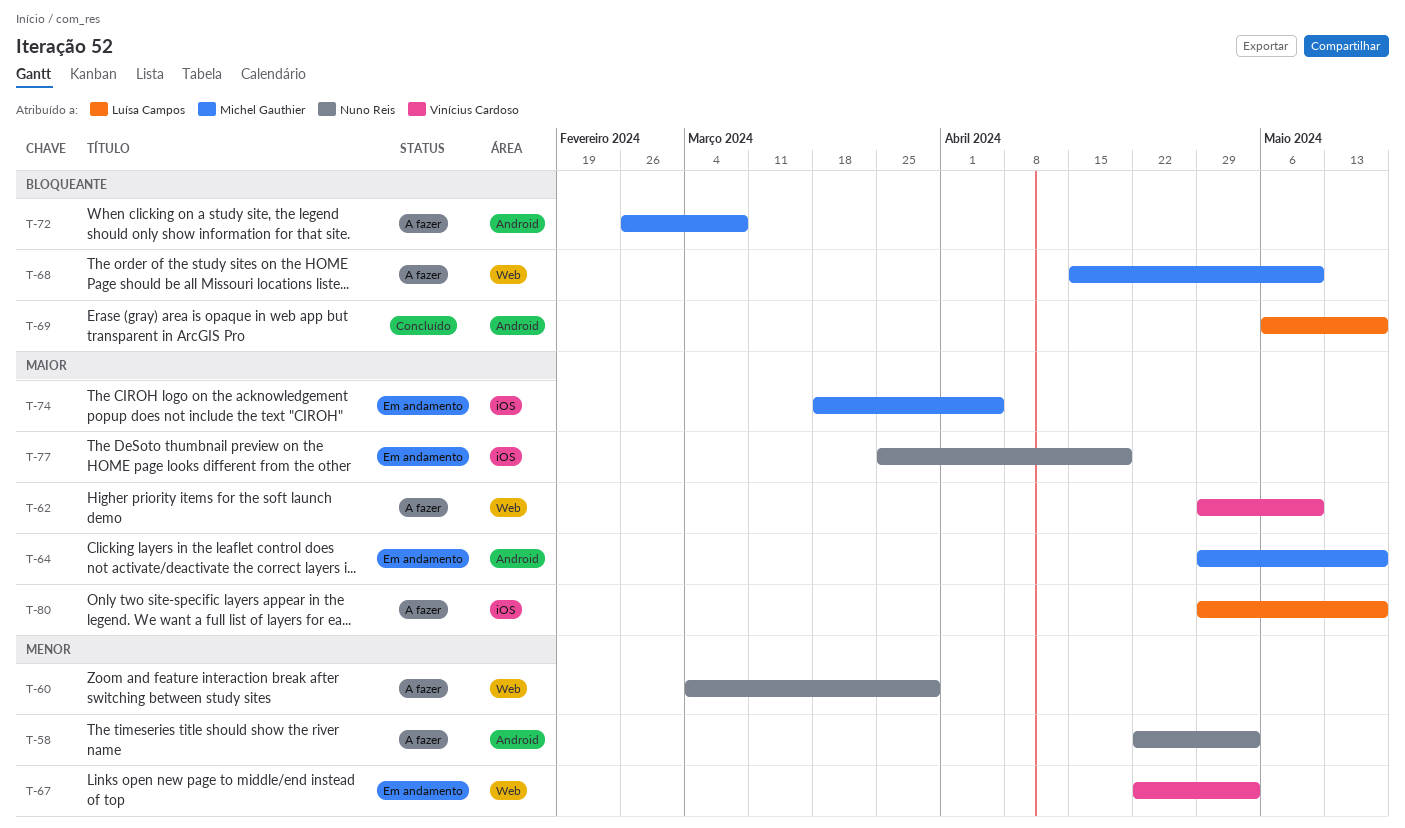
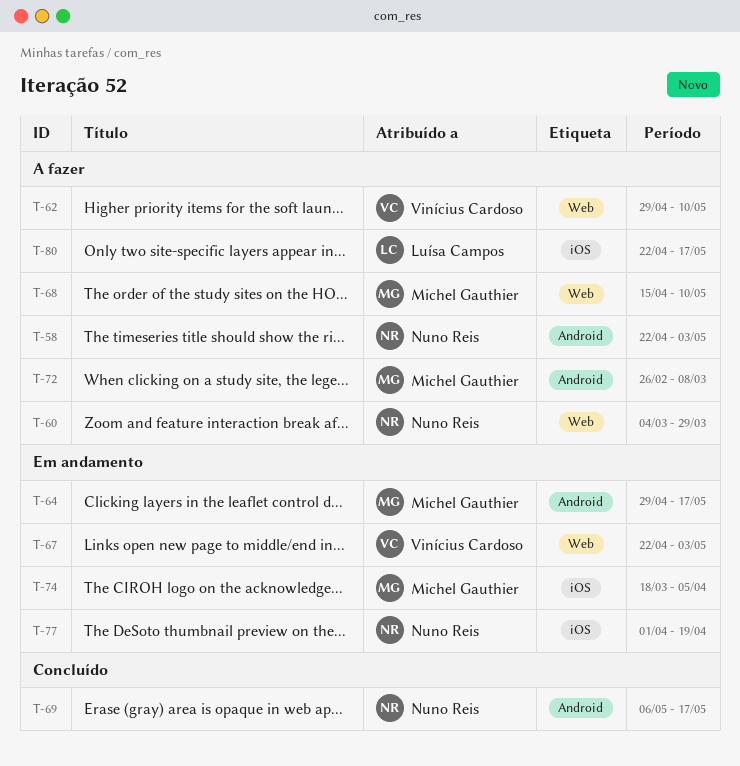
T-69, owner: Luísa Campos -> Nuno Reis
T-77, start: Mar 25 -> Apr 1
T-80, start: Apr 29 -> Apr 22

